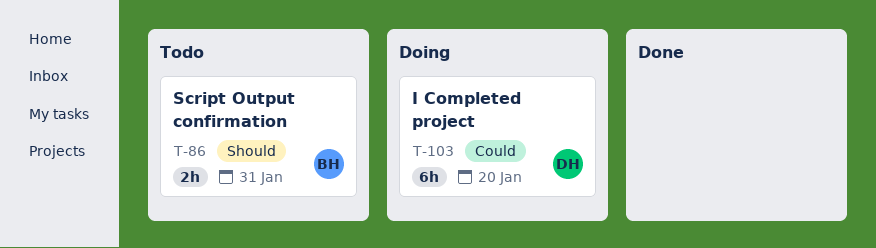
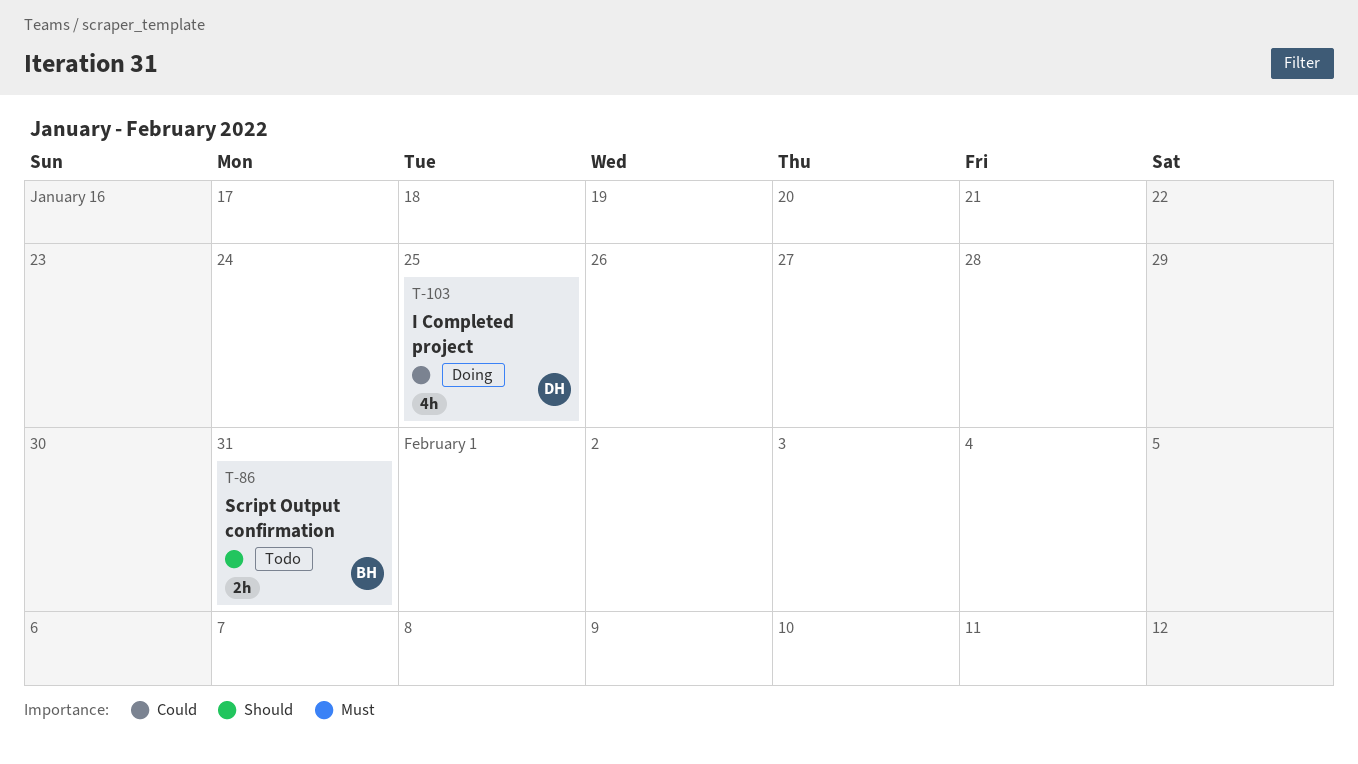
T-103, estimate: 6h -> 4h
T-103, due: Jan 20 -> Jan 25

